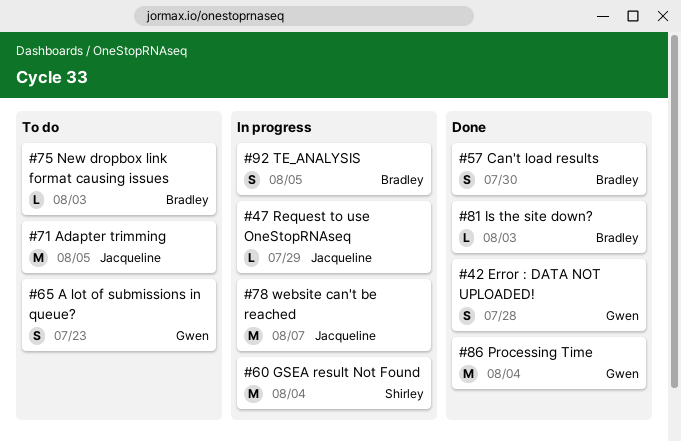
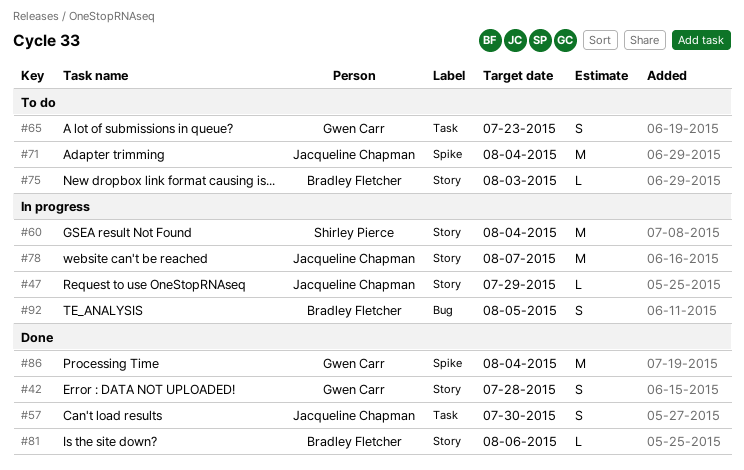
#57, owner: Bradley Fletcher -> Jacqueline Chapman
#71, due: Aug 5 -> Aug 4
#81, due: Aug 3 -> Aug 6

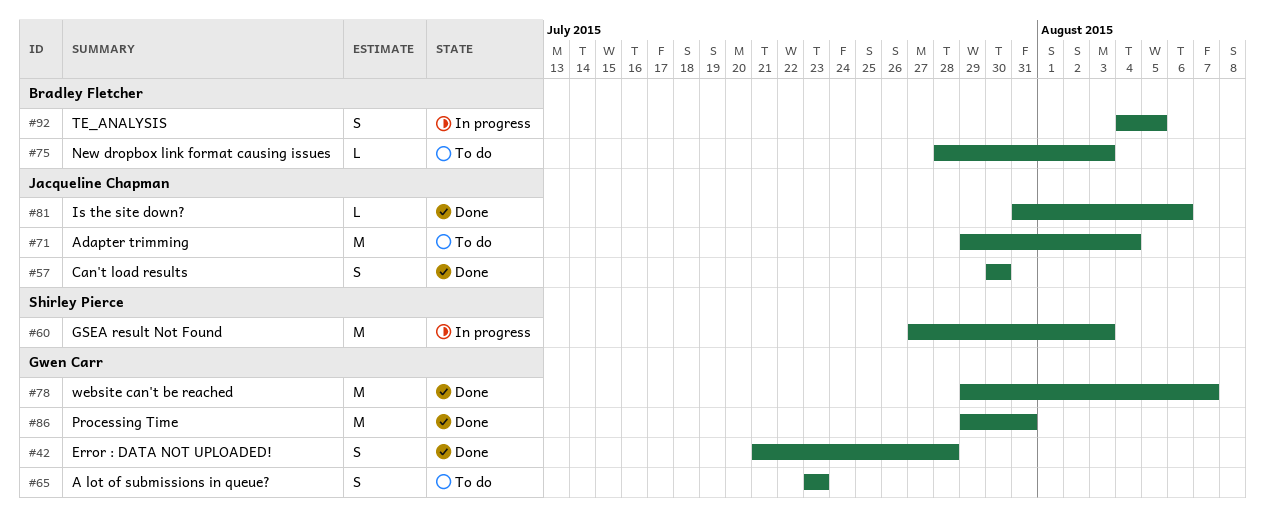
#47: present -> none
#60, due: Aug 4 -> Aug 3
#78, status: In progress -> Done
#78, owner: Jacqueline Chapman -> Gwen Carr
#81, owner: Bradley Fletcher -> Jacqueline Chapman
#86, due: Aug 4 -> Jul 31

